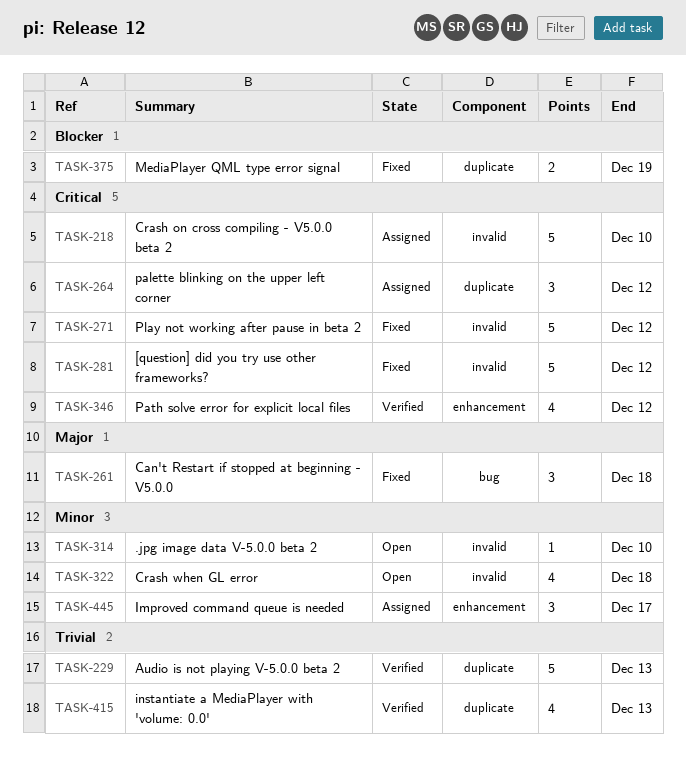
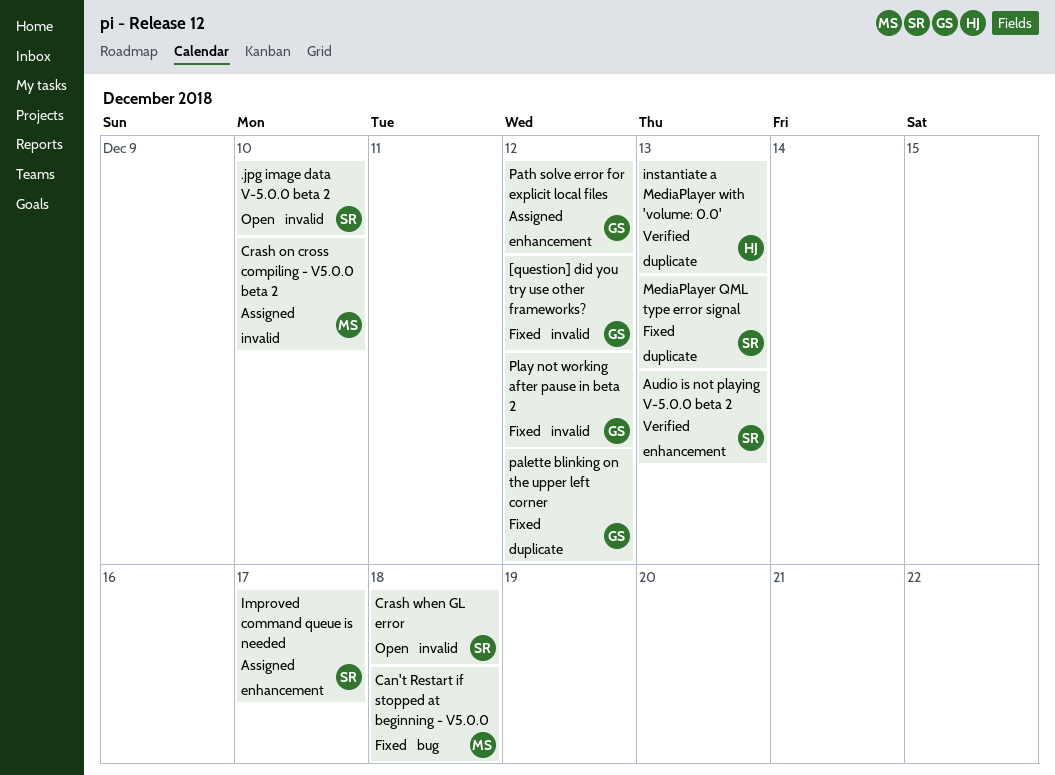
Audio is not playing V-5.0.0 beta 2, label: duplicate -> enhancement
MediaPlayer QML type error signal, due: Dec 19 -> Dec 13
palette blinking on the upper left corner, status: Assigned -> Fixed
Path solve error for explicit local files, status: Verified -> Assigned

